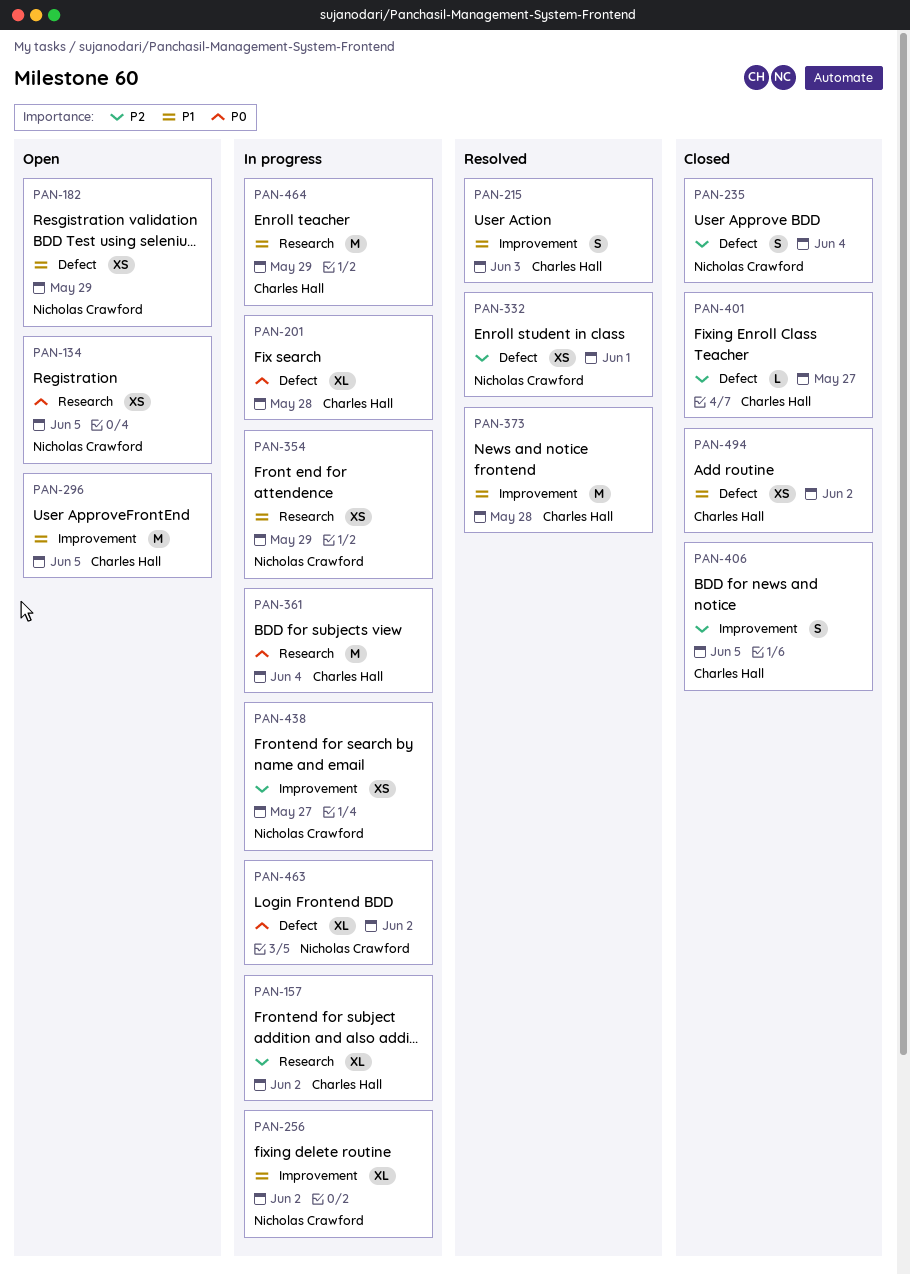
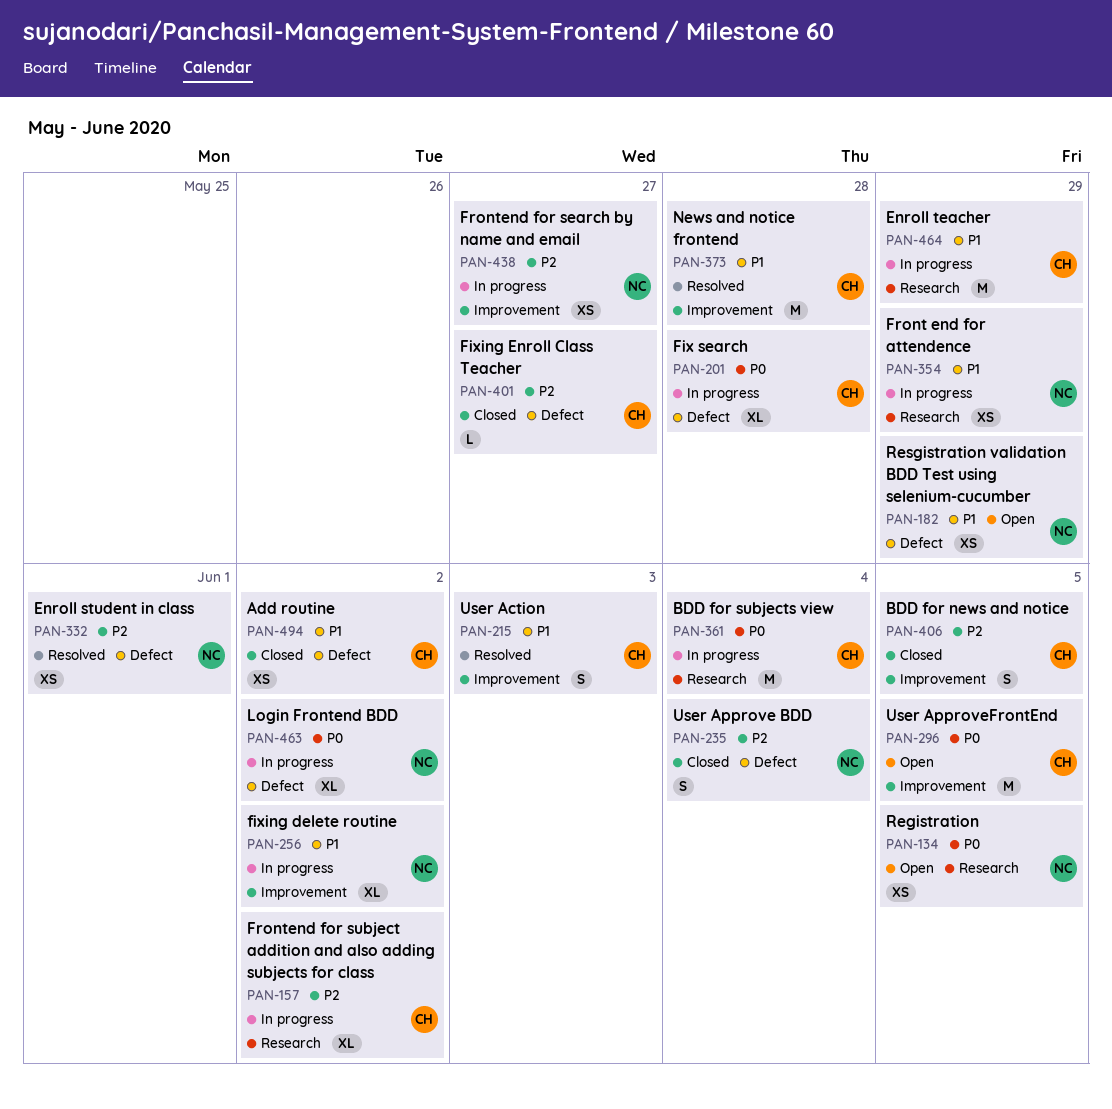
PAN-296, priority: P1 -> P0

